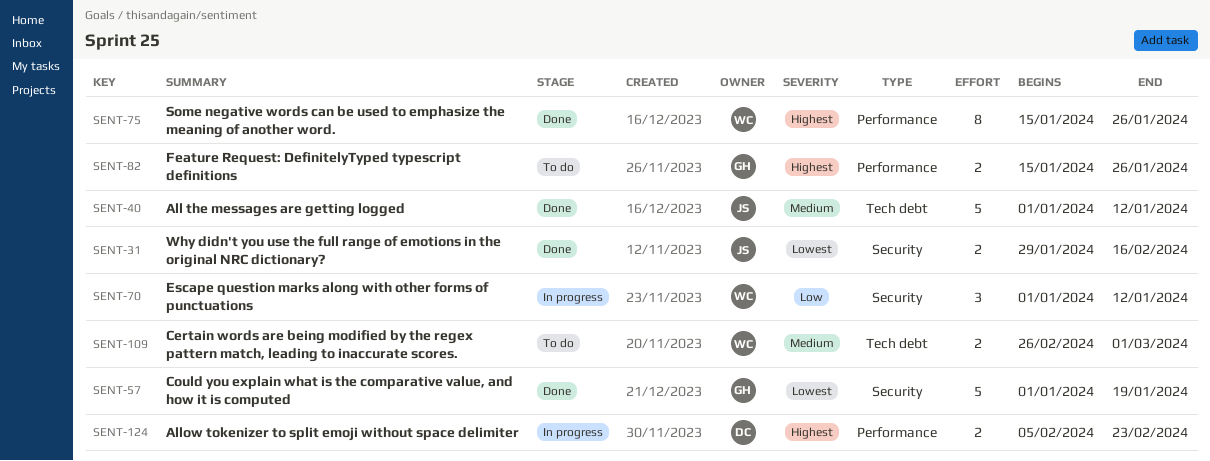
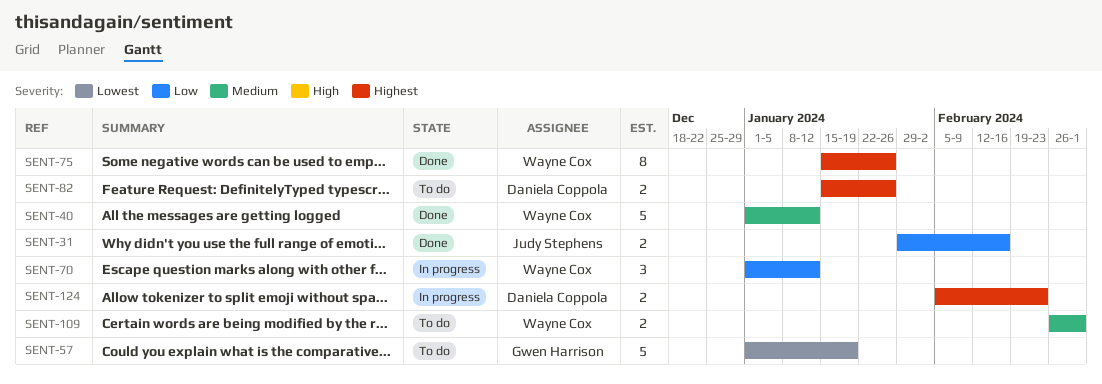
SENT-31, priority: Lowest -> Low
SENT-40, owner: Judy Stephens -> Wayne Cox
SENT-57, status: Done -> To do
SENT-82, owner: Gwen Harrison -> Daniela Coppola

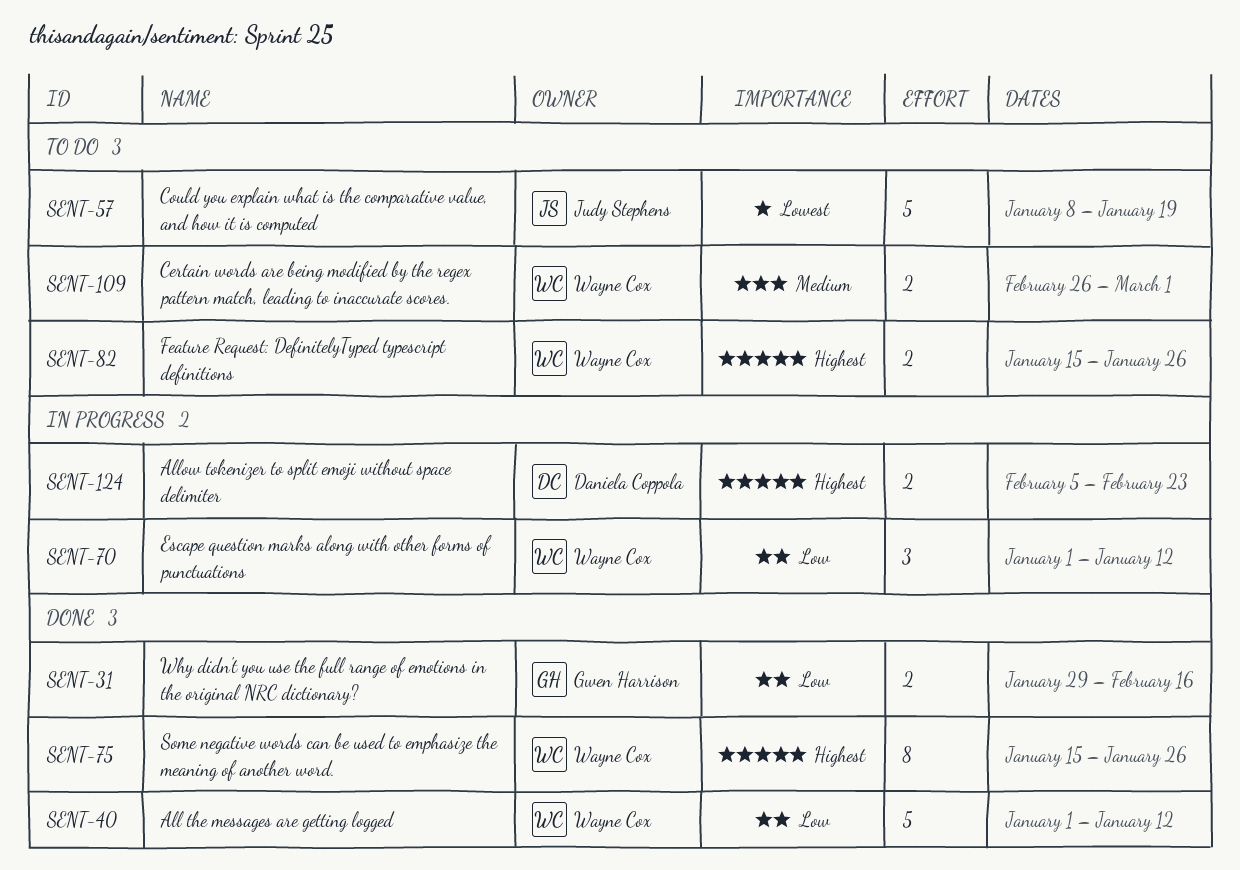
SENT-31, owner: Judy Stephens -> Gwen Harrison
SENT-40, priority: Medium -> Low
SENT-57, owner: Gwen Harrison -> Judy Stephens
SENT-57, start: Jan 1 -> Jan 8
SENT-82, owner: Daniela Coppola -> Wayne Cox

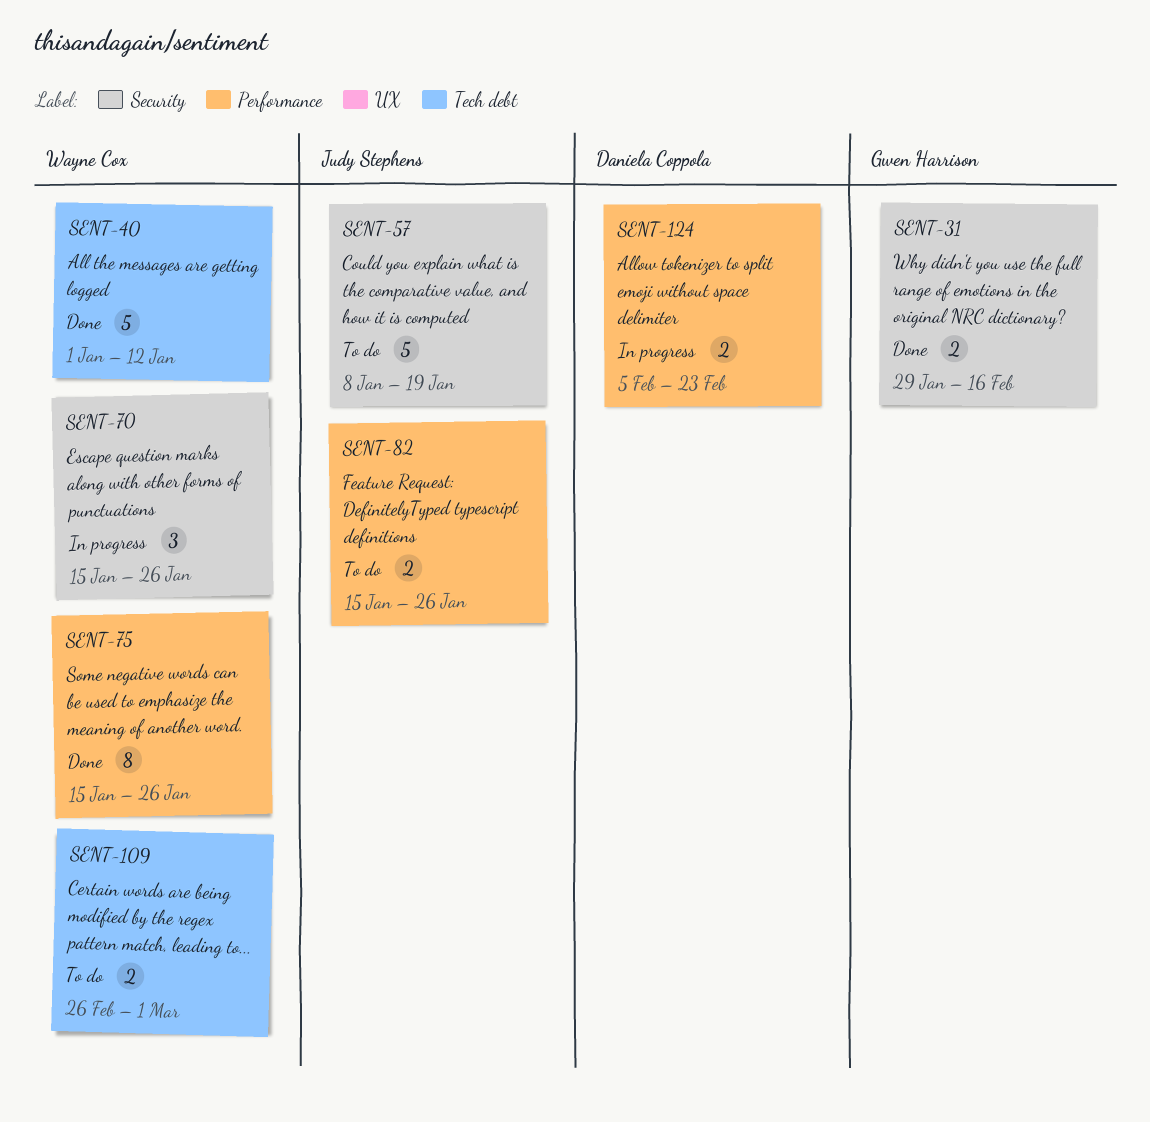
SENT-70, start: Jan 1 -> Jan 15
SENT-70, due: Jan 12 -> Jan 26
SENT-82, owner: Wayne Cox -> Judy Stephens

